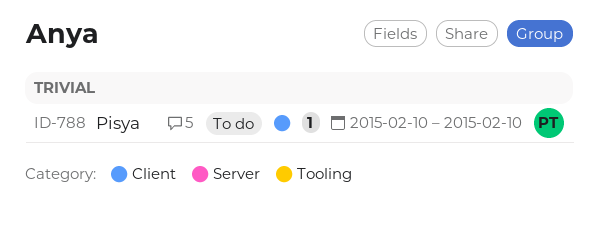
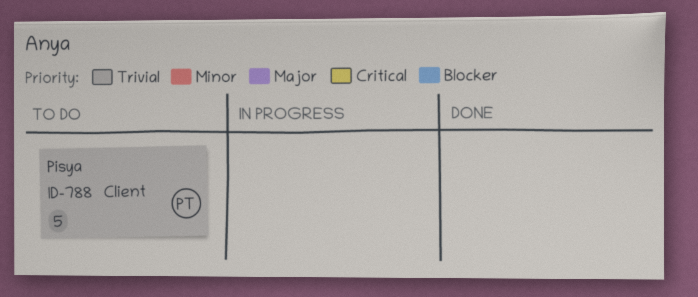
ID-788, estimate: 1 -> 5

